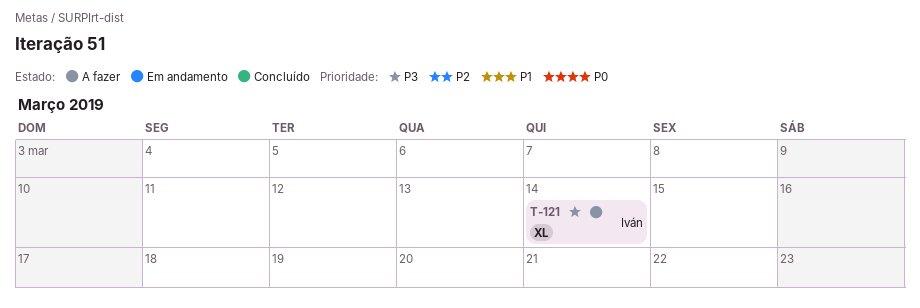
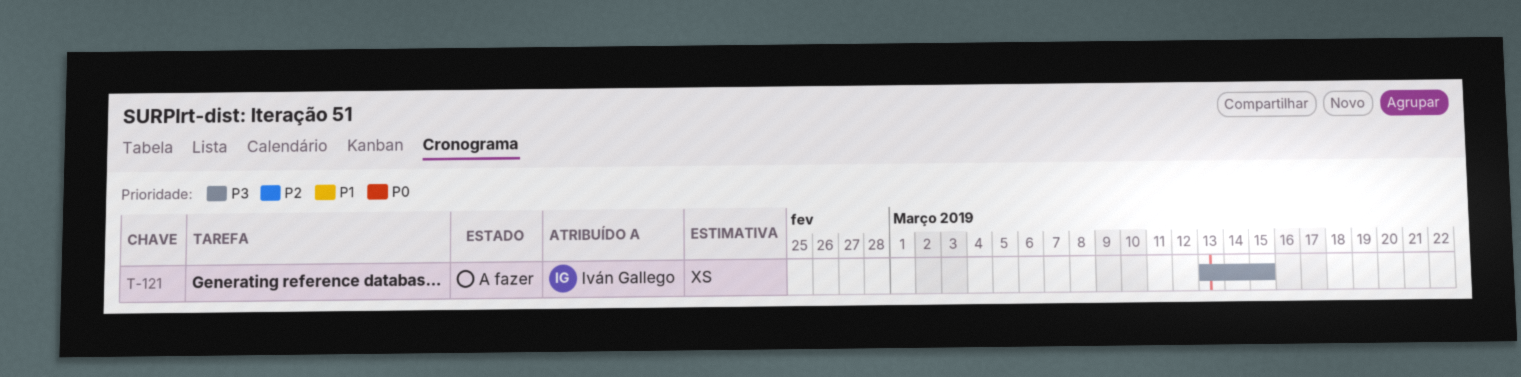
T-121, estimate: XL -> XS
T-121, due: Mar 14 -> Mar 15

